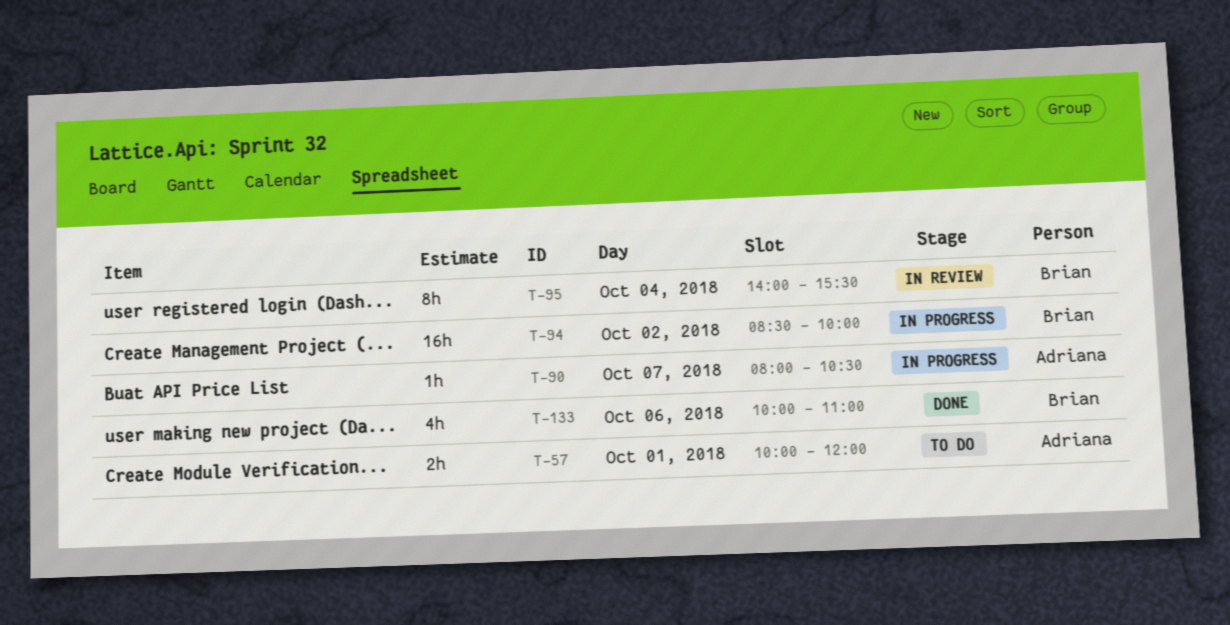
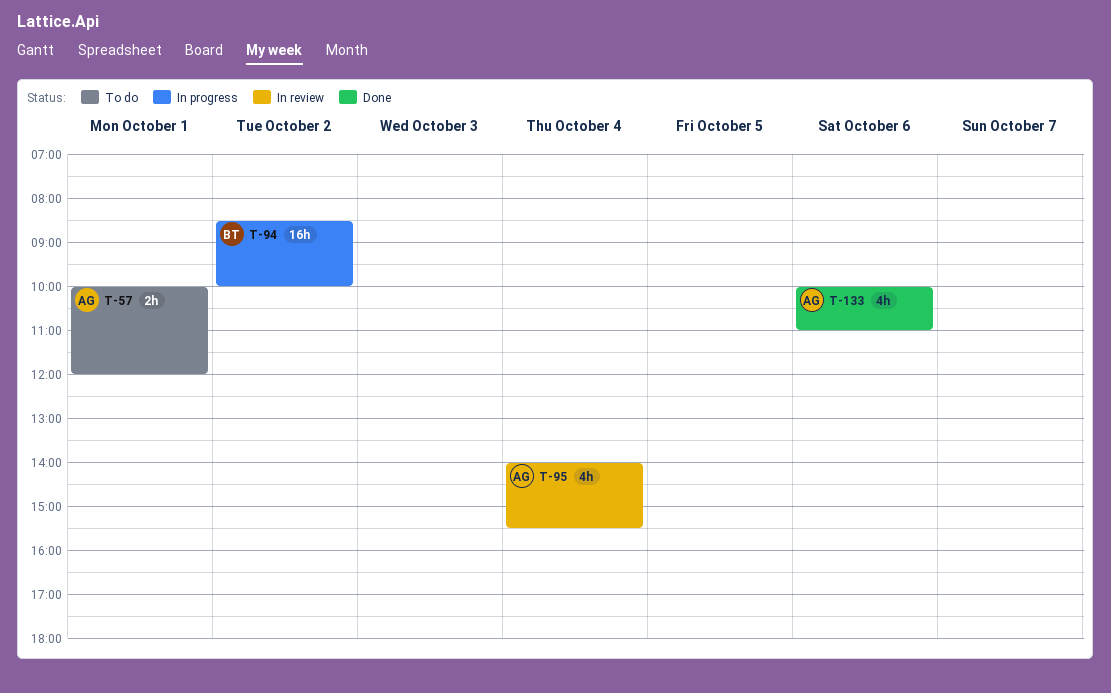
T-90: present -> none
T-95, owner: Brian -> Adriana
T-95, estimate: 8h -> 4h
T-133, owner: Brian -> Adriana

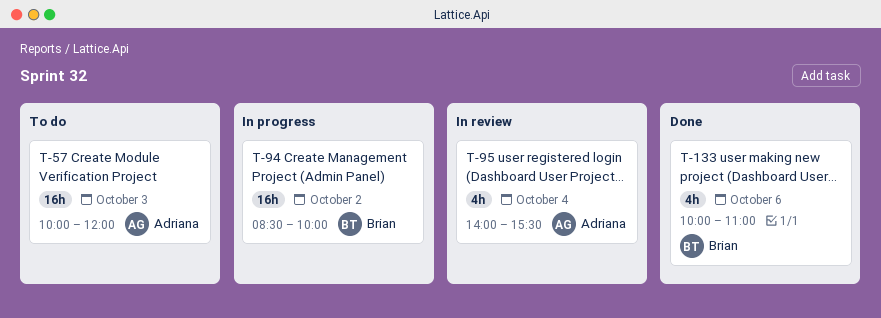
T-57, estimate: 2h -> 16h
T-57, day: Oct 1 -> Oct 3
T-133, owner: Adriana -> Brian

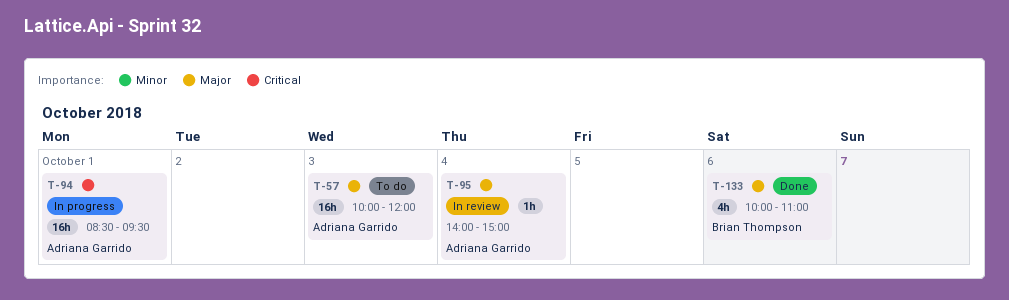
T-94, owner: Brian Thompson -> Adriana Garrido
T-94, day: Oct 2 -> Oct 1
T-94, ends: 10:00 -> 09:30
T-95, estimate: 4h -> 1h
T-95, ends: 15:30 -> 15:00

